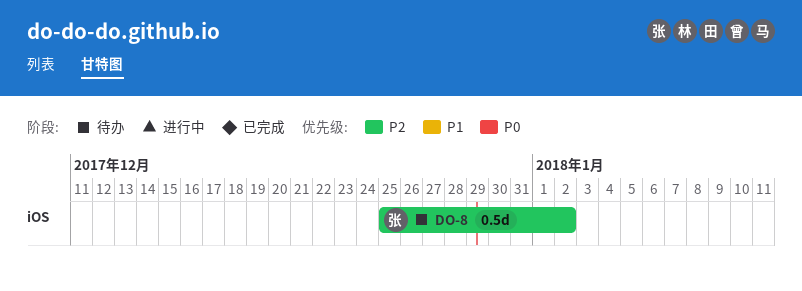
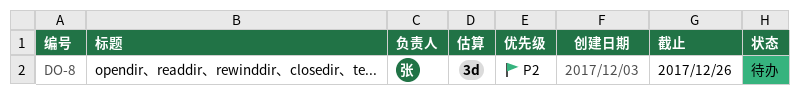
DO-8, estimate: 0.5d -> 3d
DO-8, due: Jan 2 -> Dec 26

